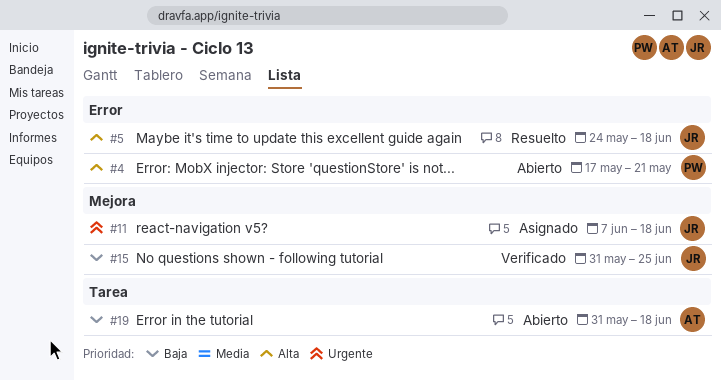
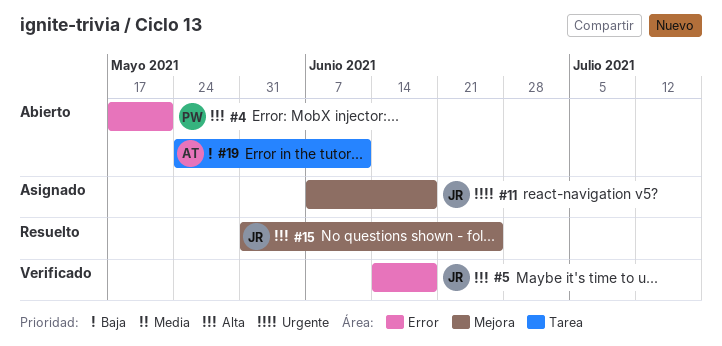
#5, status: Resuelto -> Verificado
#5, start: May 24 -> Jun 14
#15, status: Verificado -> Resuelto
#15, priority: Baja -> Alta
#19, start: May 31 -> May 24
#19, due: Jun 18 -> Jun 11

